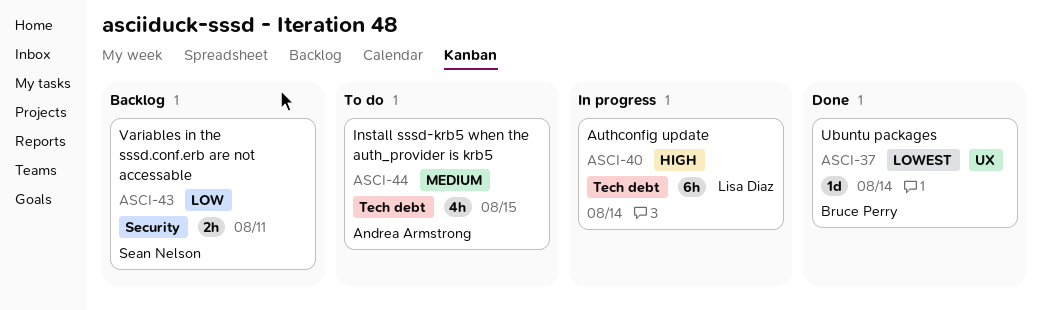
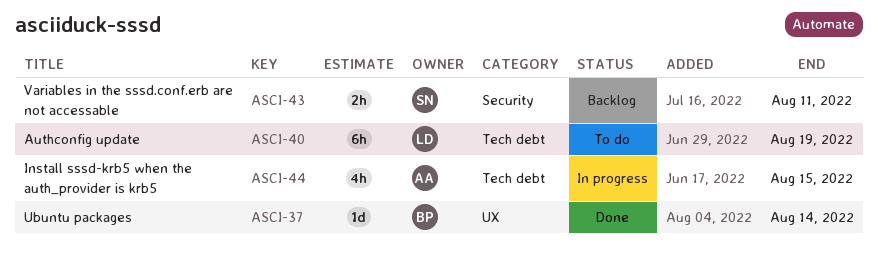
ASCI-40, status: In progress -> To do
ASCI-40, due: Aug 14 -> Aug 19
ASCI-44, status: To do -> In progress

